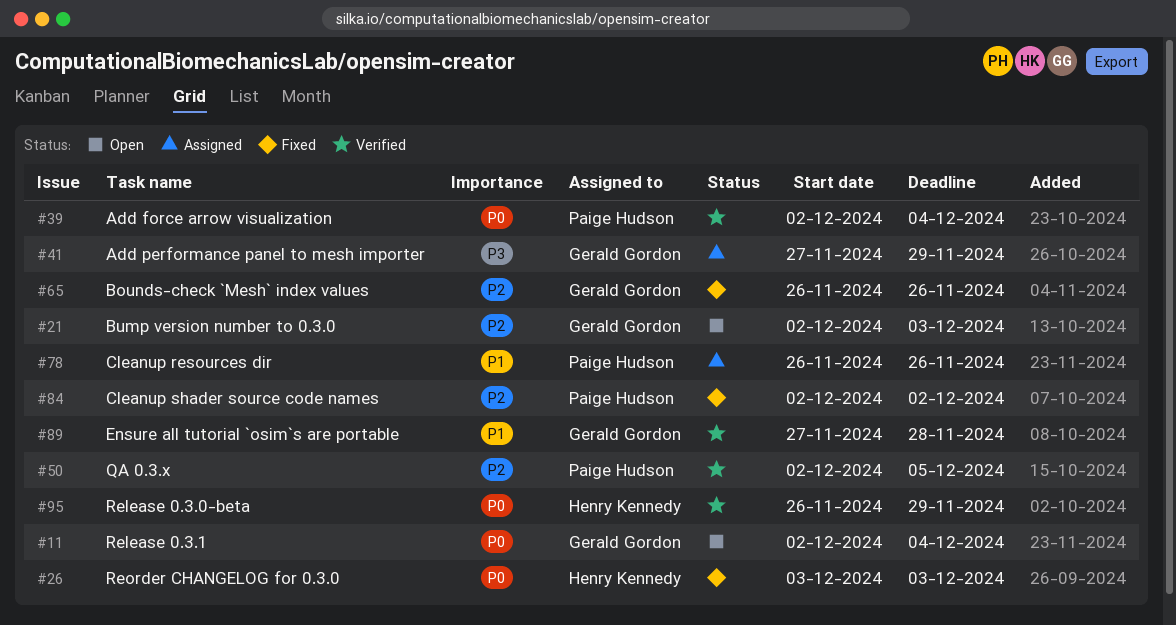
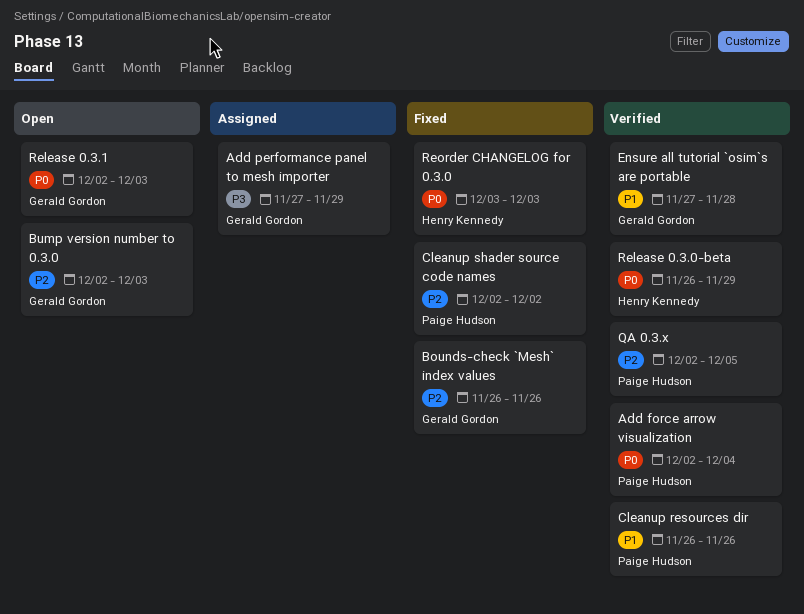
Cleanup resources dir, status: Assigned -> Verified
Release 0.3.1, due: Dec 4 -> Dec 3

